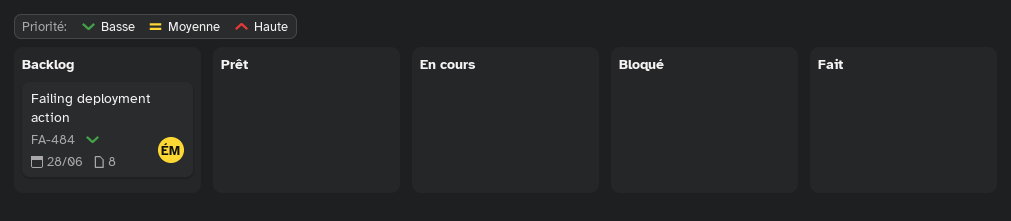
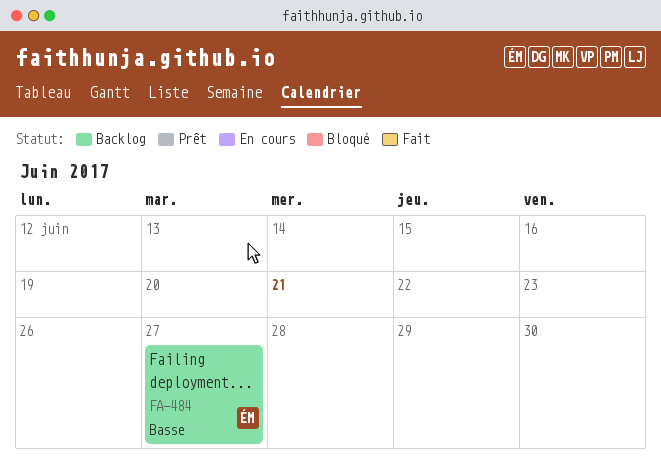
FA-484, due: Jun 28 -> Jun 27

